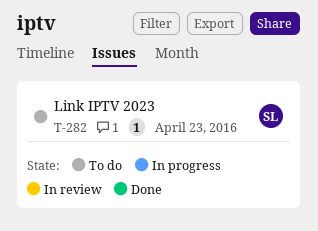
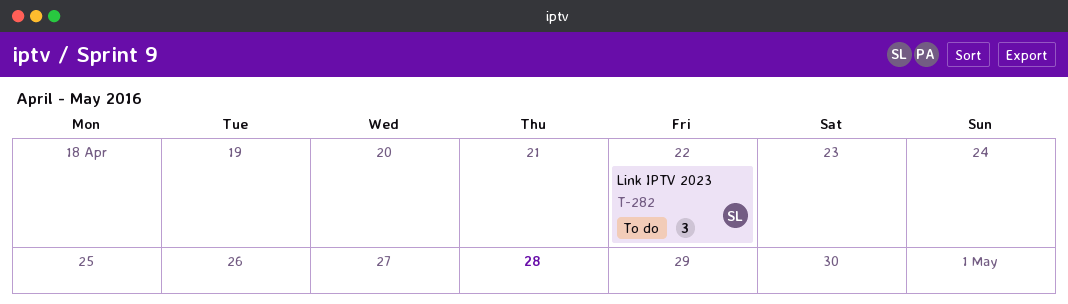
T-282, estimate: 1 -> 3
T-282, due: Apr 23 -> Apr 22

